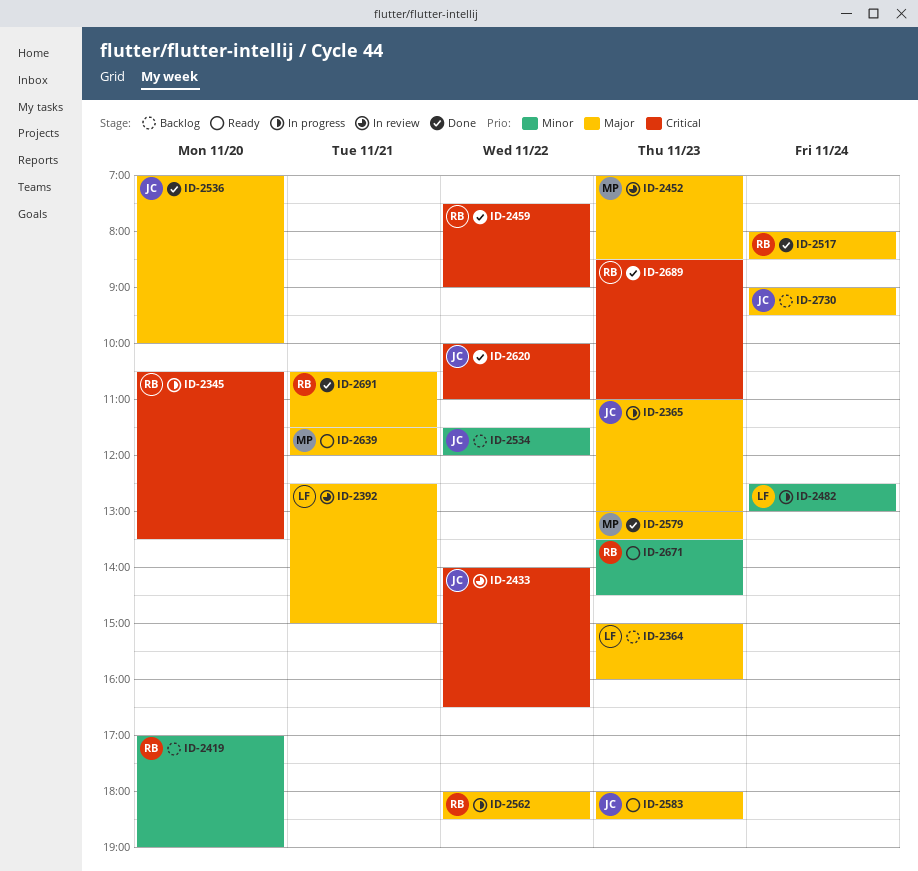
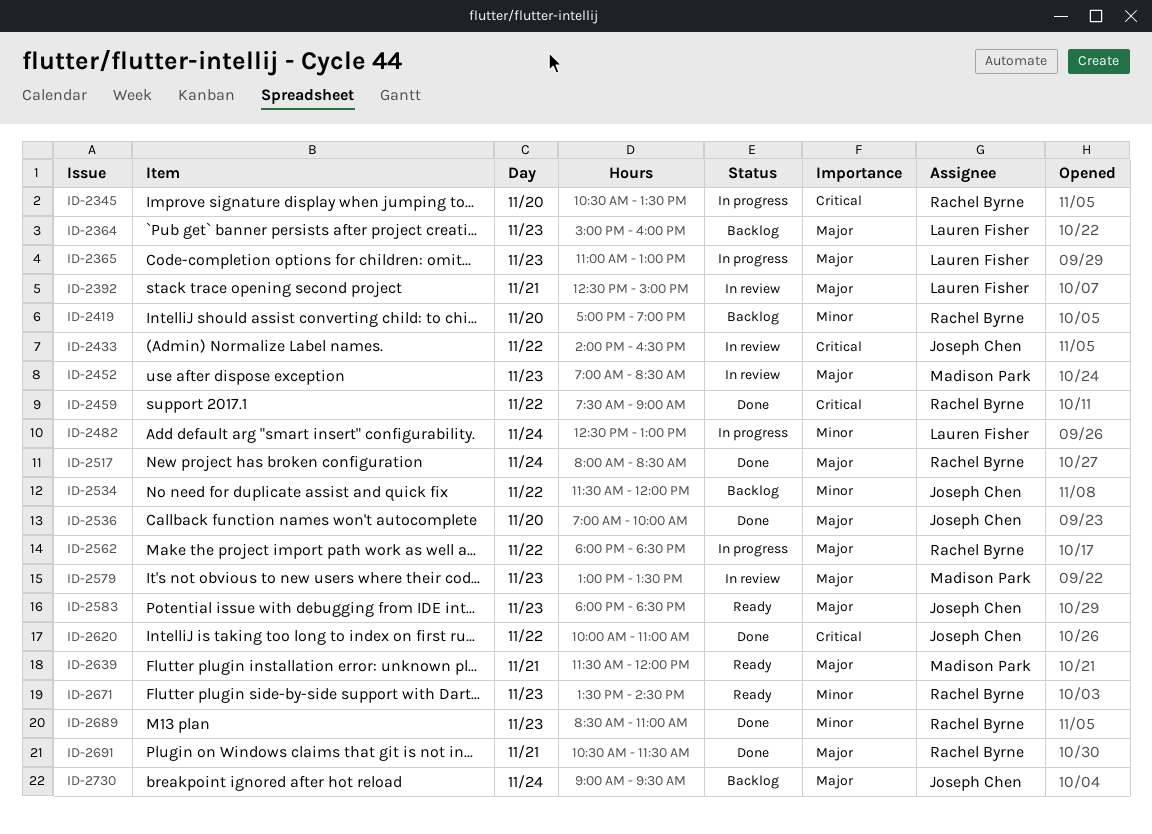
ID-2365, owner: Joseph Chen -> Lauren Fisher
ID-2579, status: Done -> In review
ID-2689, priority: Critical -> Minor

